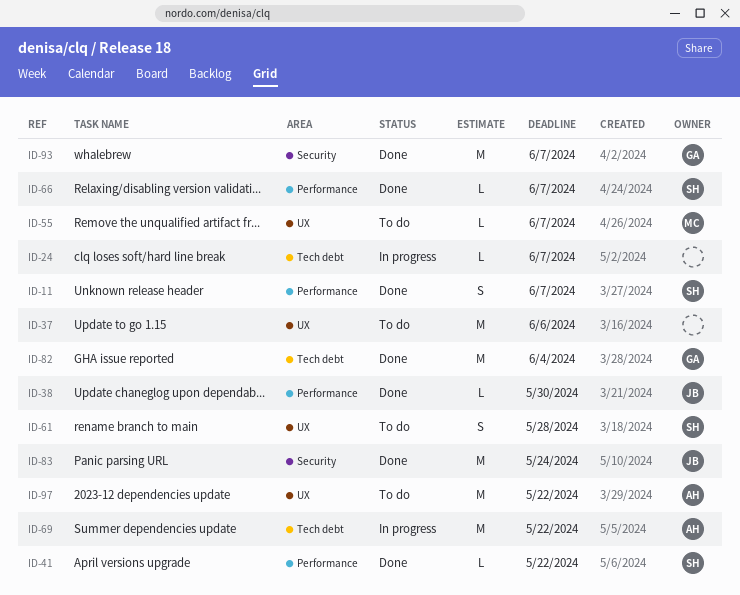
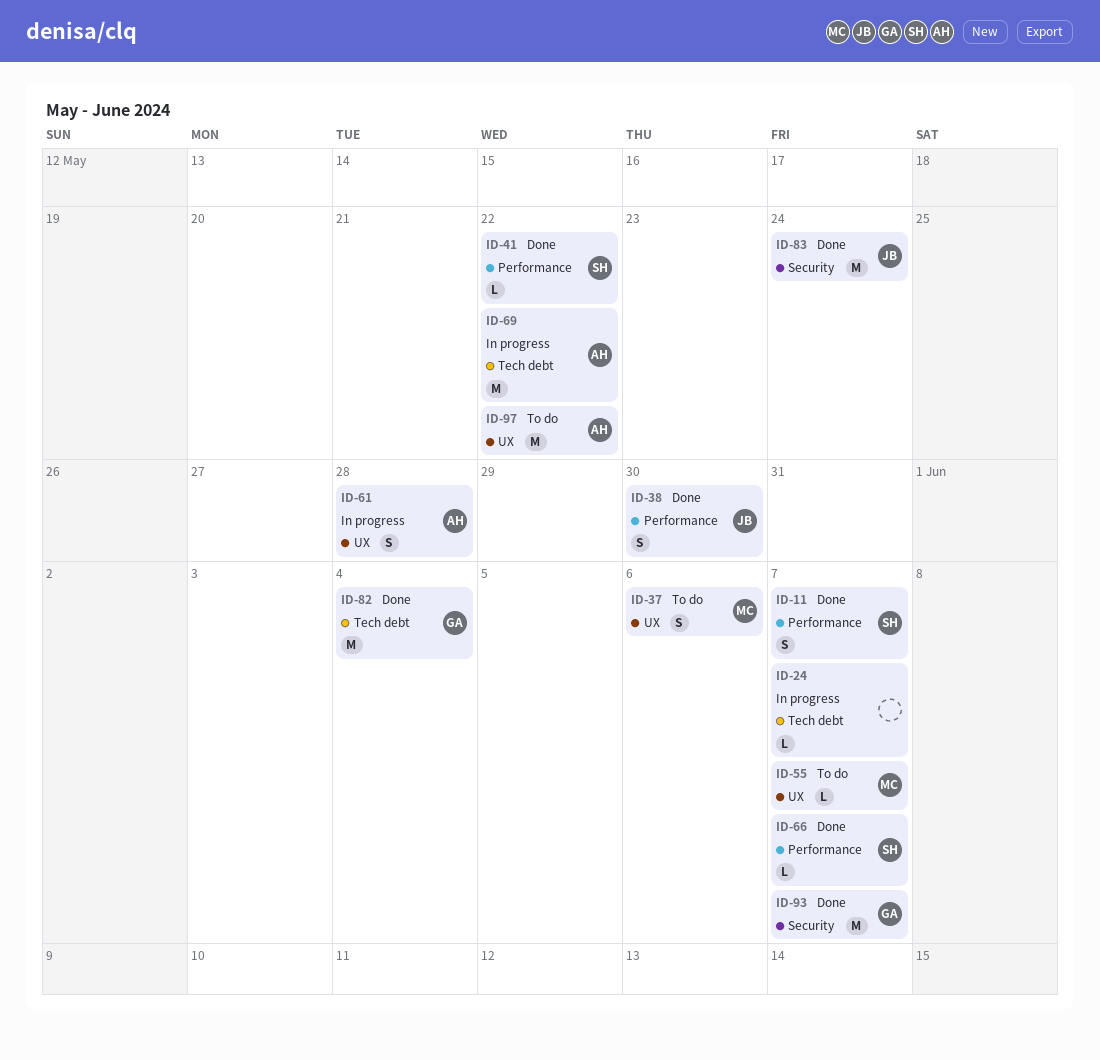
ID-37, owner: none -> MC
ID-37, estimate: M -> S
ID-38, estimate: L -> S
ID-61, status: To do -> In progress
ID-61, owner: SH -> AH

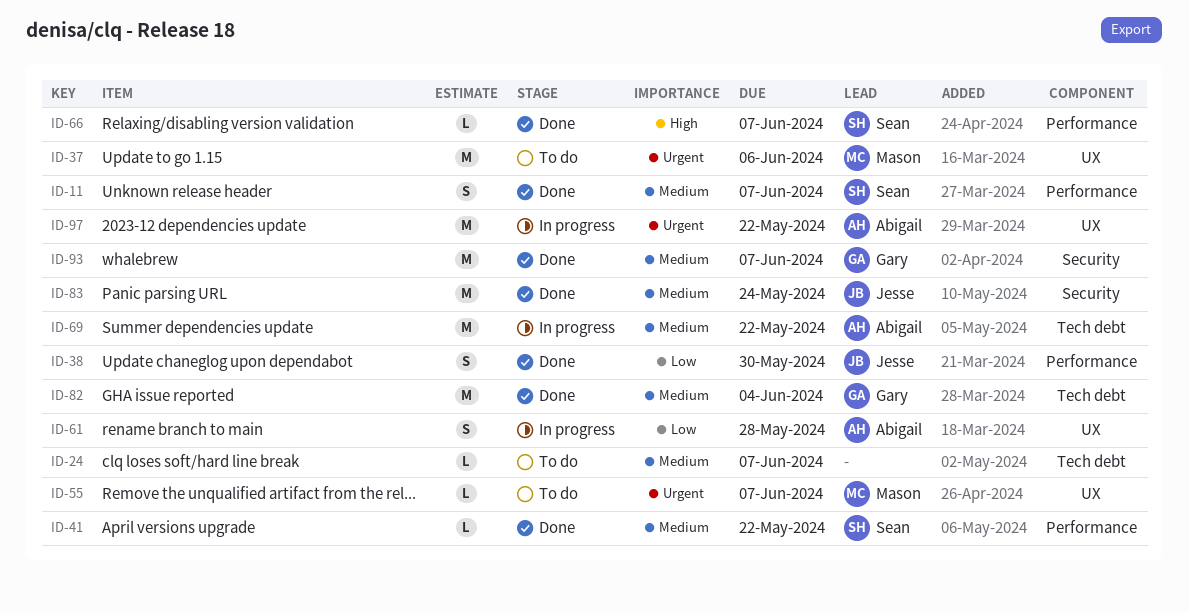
ID-24, status: In progress -> To do
ID-37, estimate: S -> M
ID-97, status: To do -> In progress

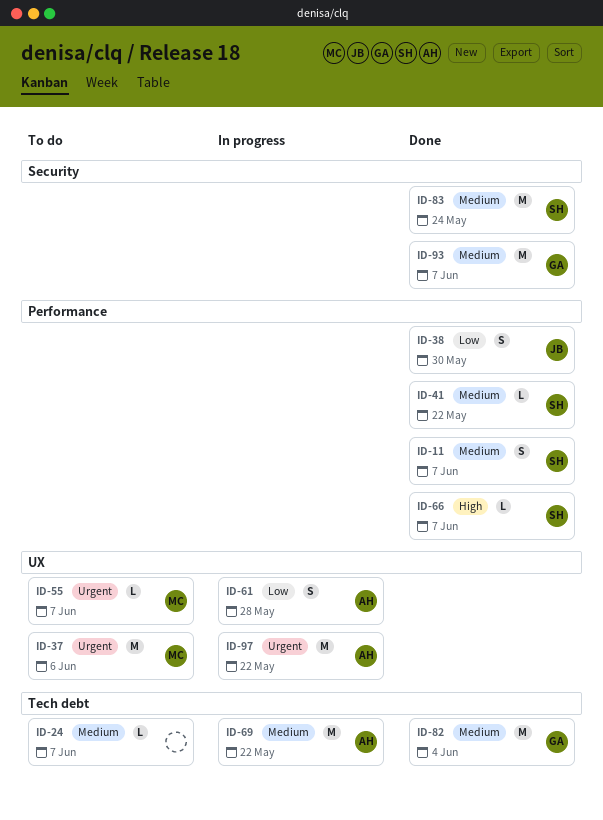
ID-83, owner: Jesse -> Sean

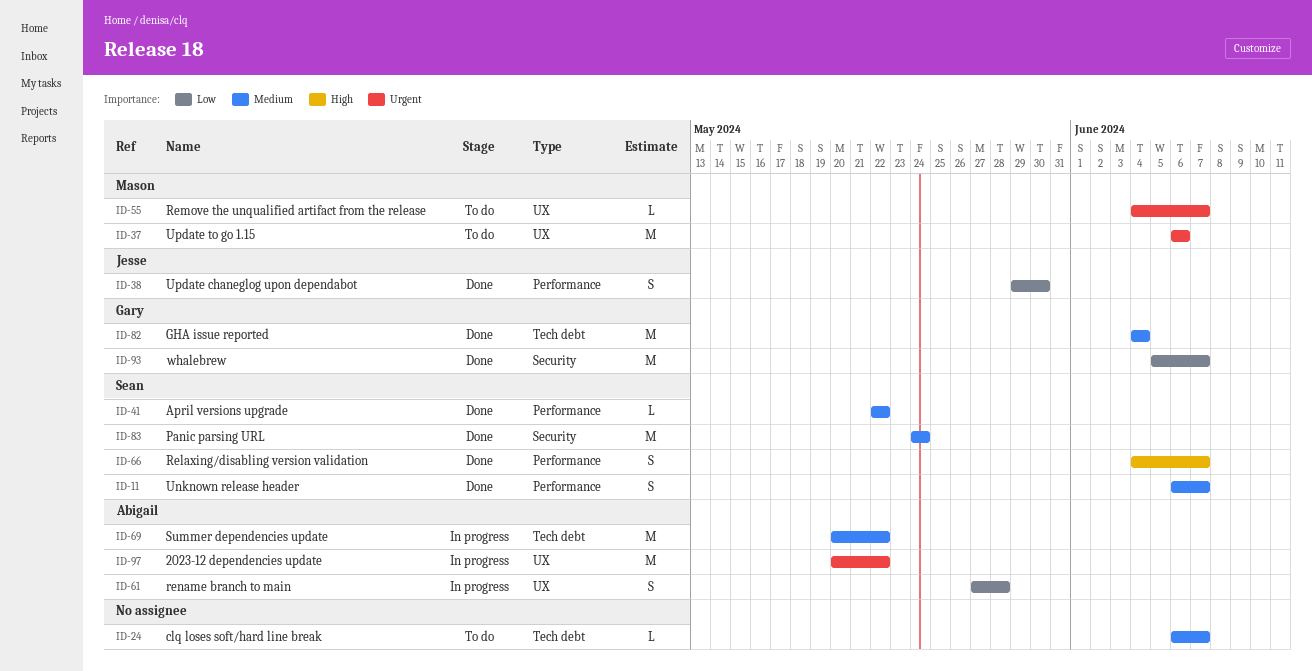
ID-66, estimate: L -> S
ID-93, priority: Medium -> Low

